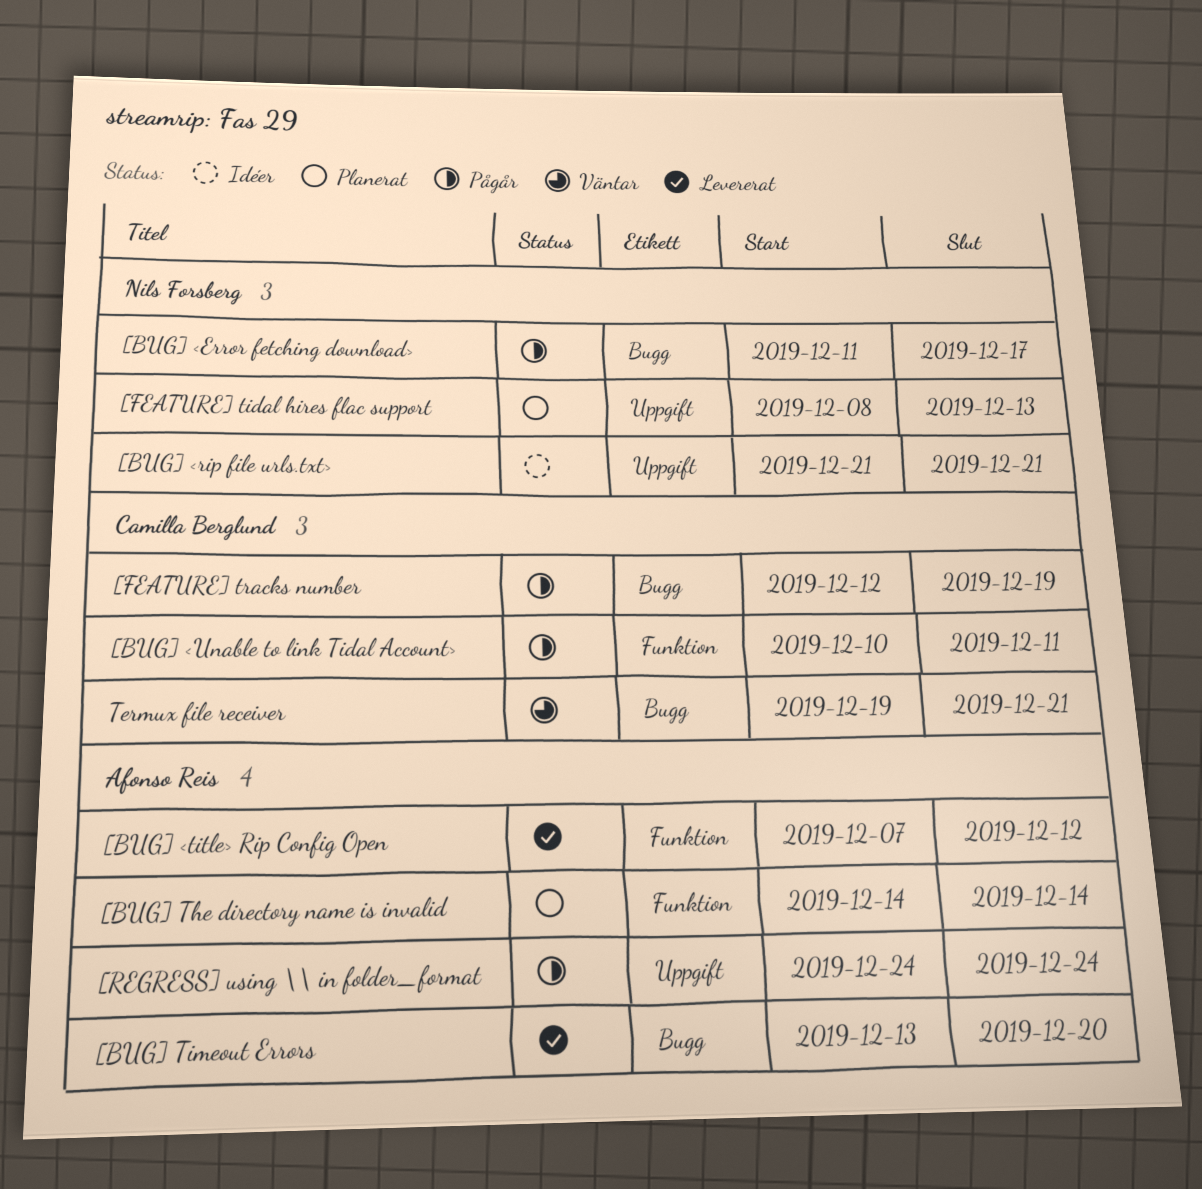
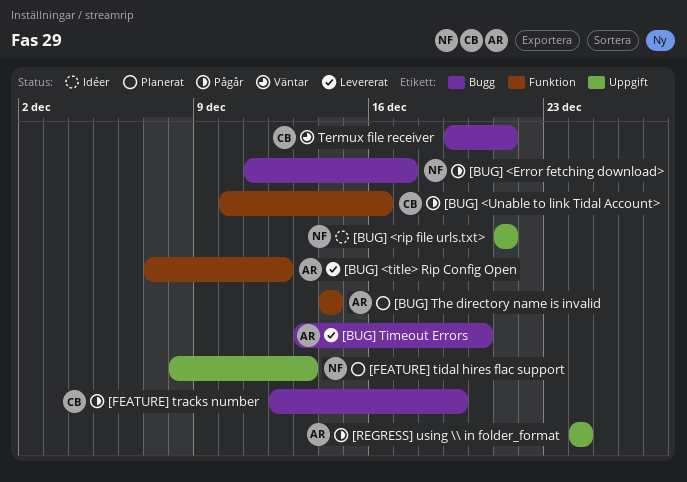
[BUG] <Unable to link Tidal Account>, due: Dec 11 -> Dec 16

